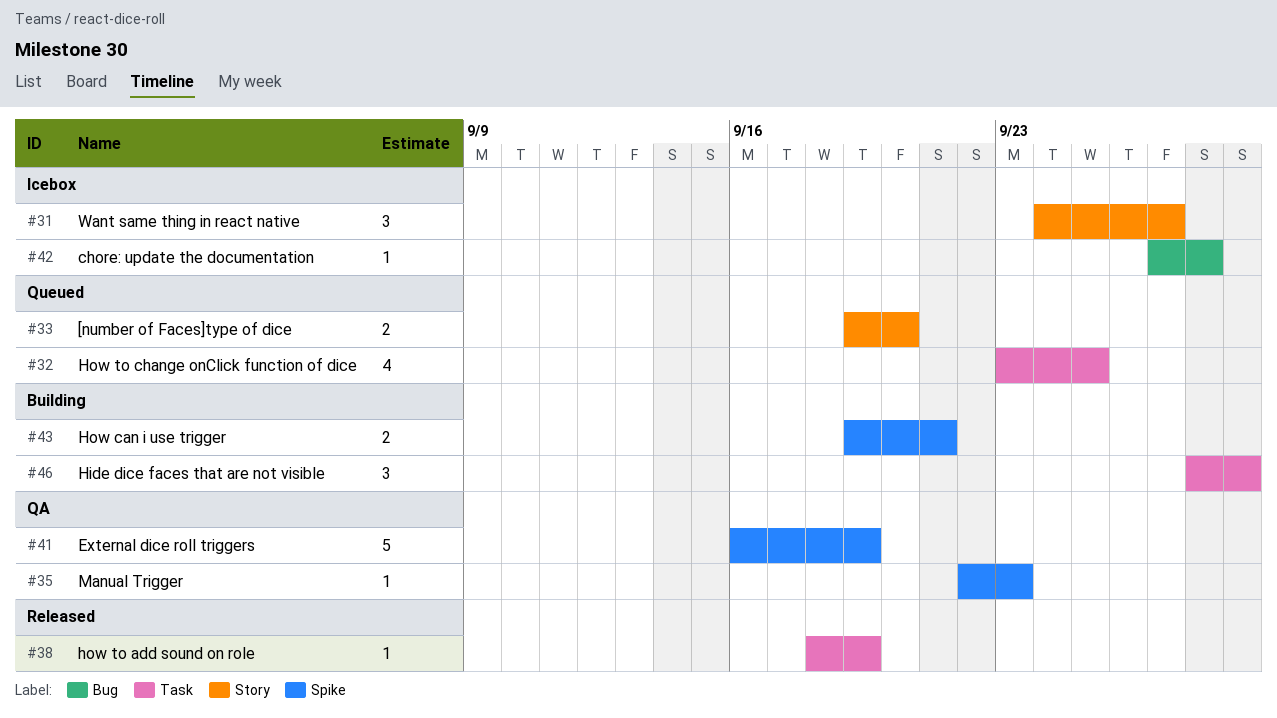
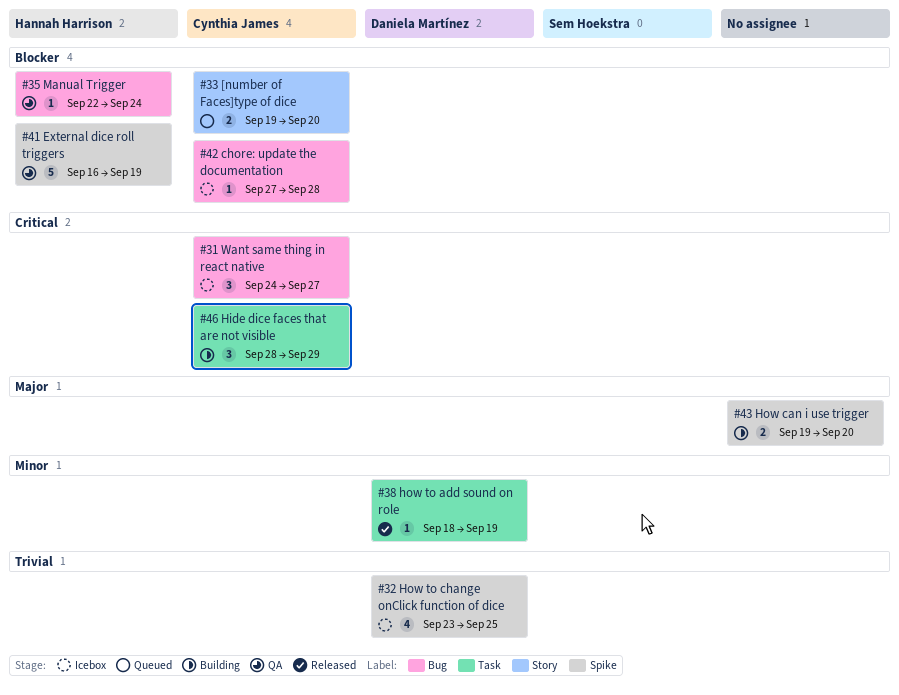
#31, label: Story -> Bug
#32, status: Queued -> Icebox
#32, label: Task -> Spike
#35, label: Spike -> Bug
#35, due: Sep 23 -> Sep 24
#43, due: Sep 21 -> Sep 20

